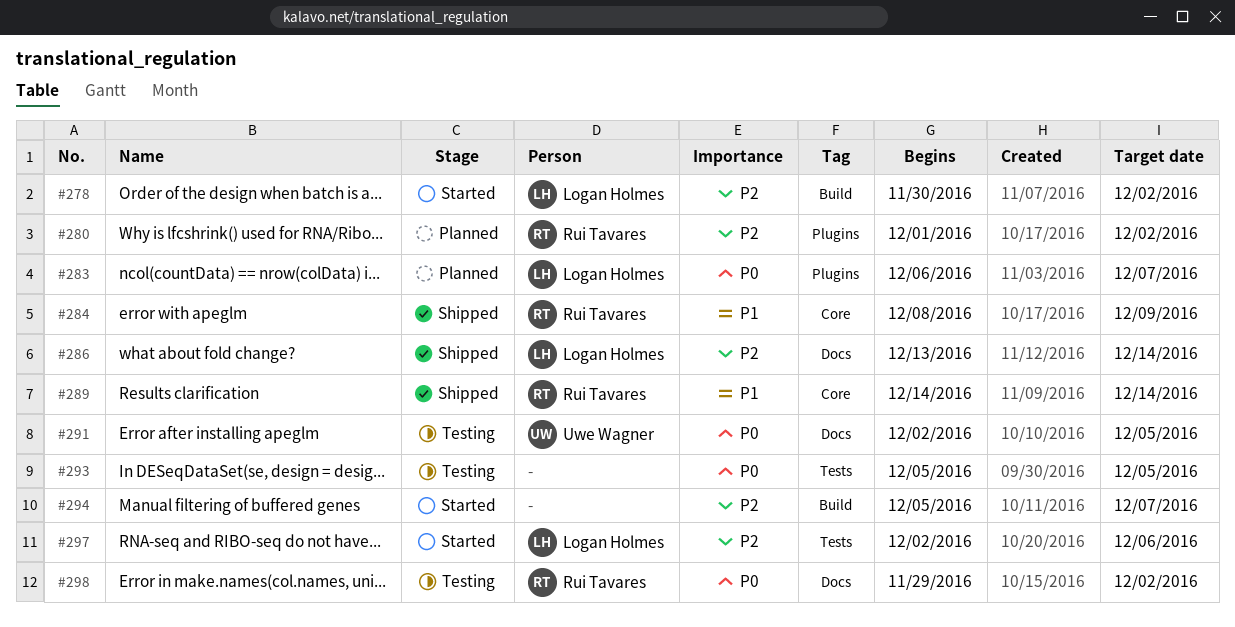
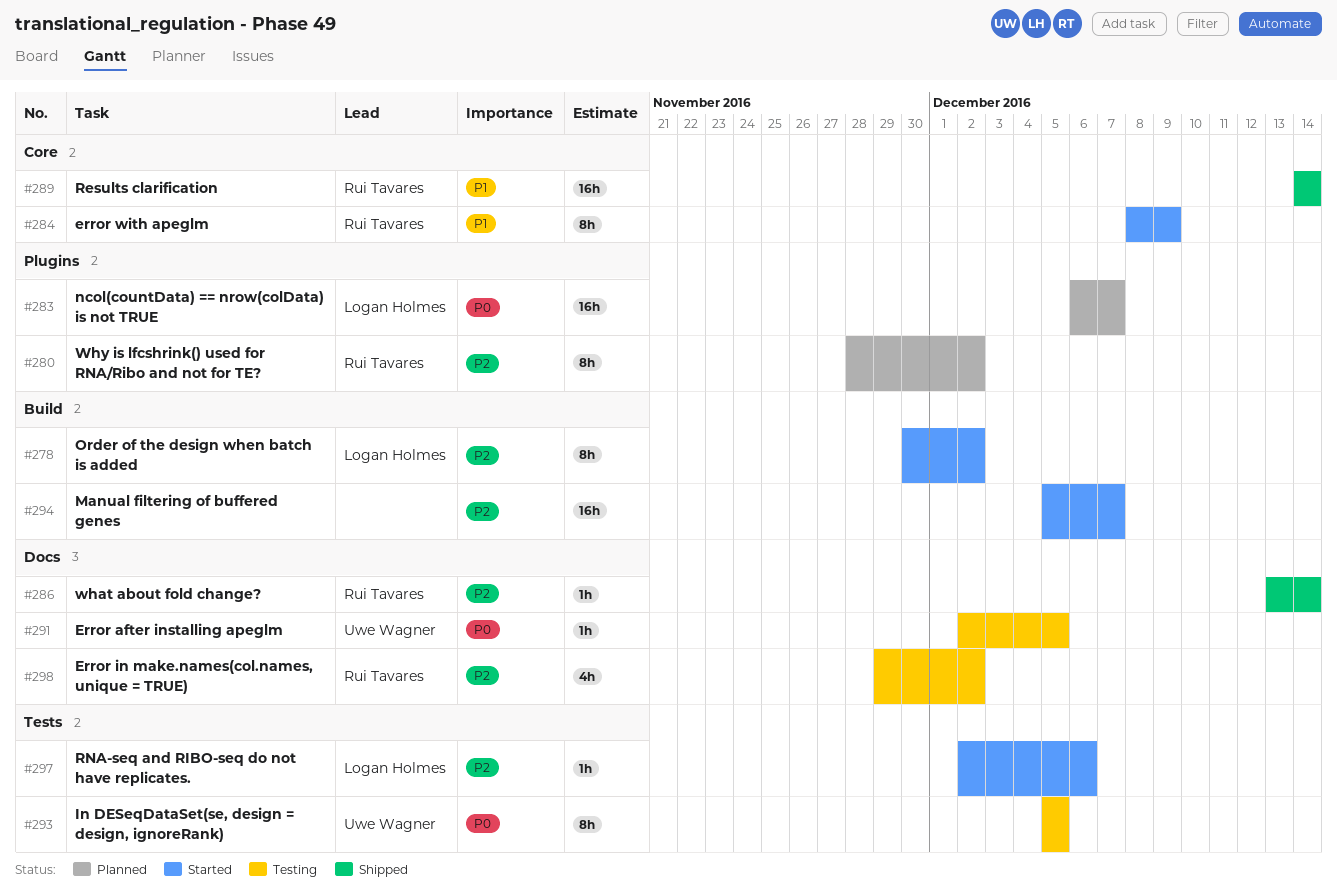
#280, start: Dec 1 -> Nov 28
#284, status: Shipped -> Started
#286, owner: Logan Holmes -> Rui Tavares
#293, owner: none -> Uwe Wagner
#298, priority: P0 -> P2

